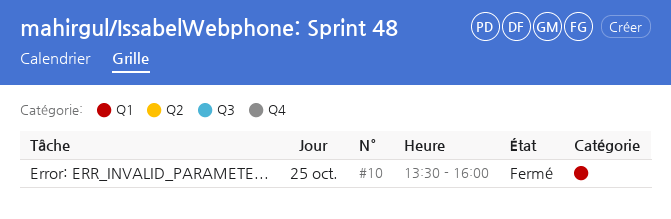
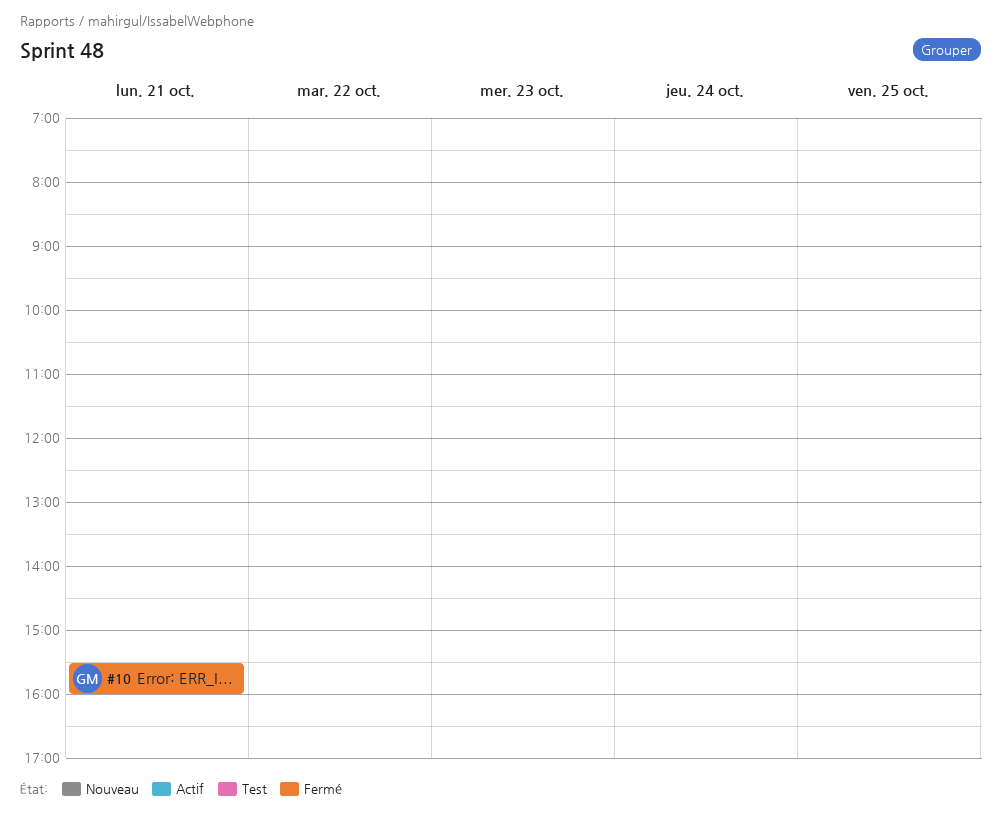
#10, day: Oct 25 -> Oct 21
#10, begins: 13:30 -> 15:30

